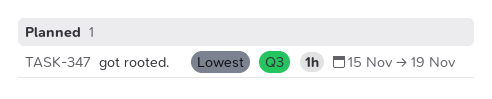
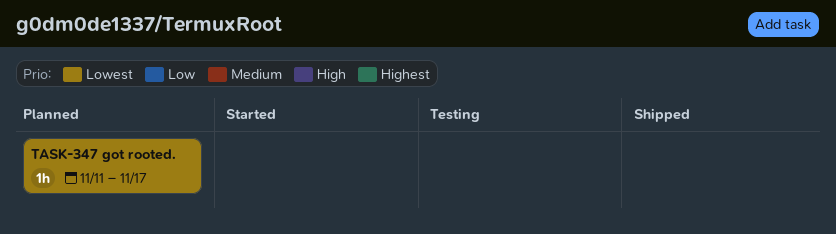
TASK-347, start: Nov 15 -> Nov 11
TASK-347, due: Nov 19 -> Nov 17

